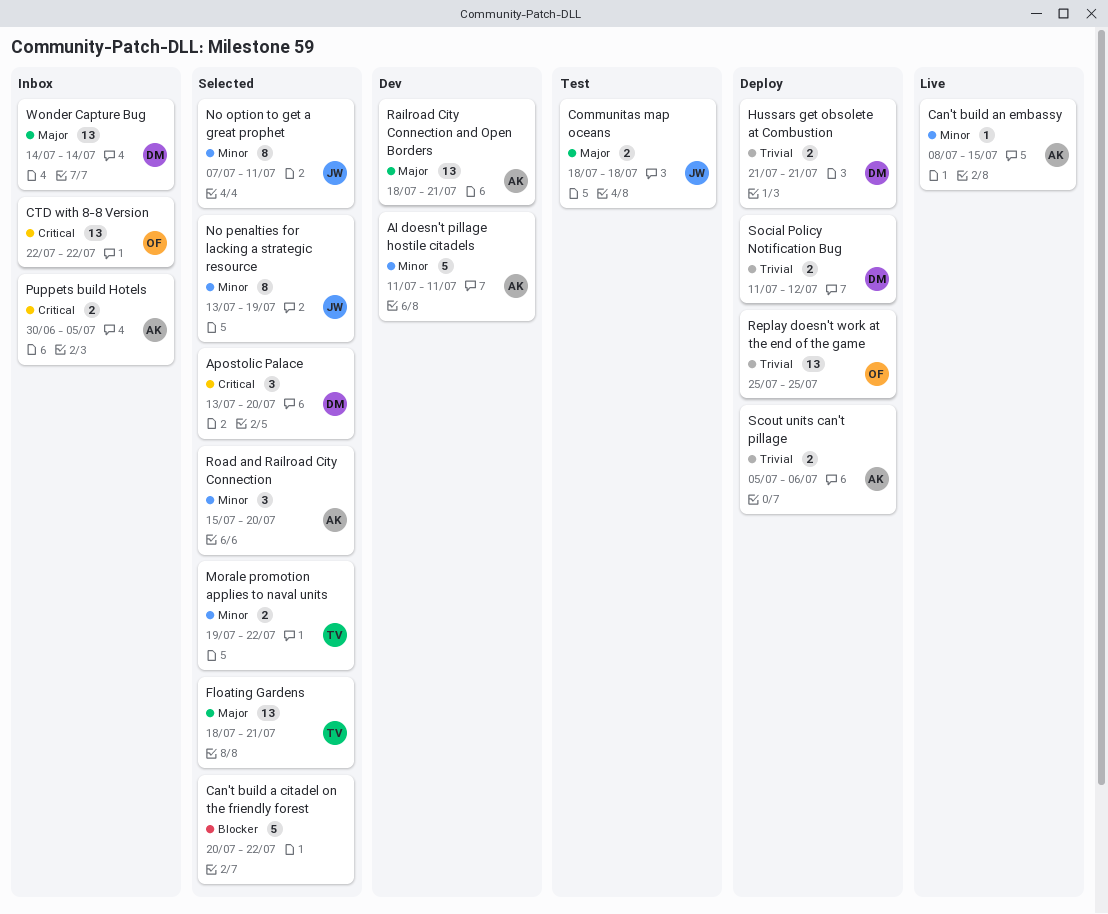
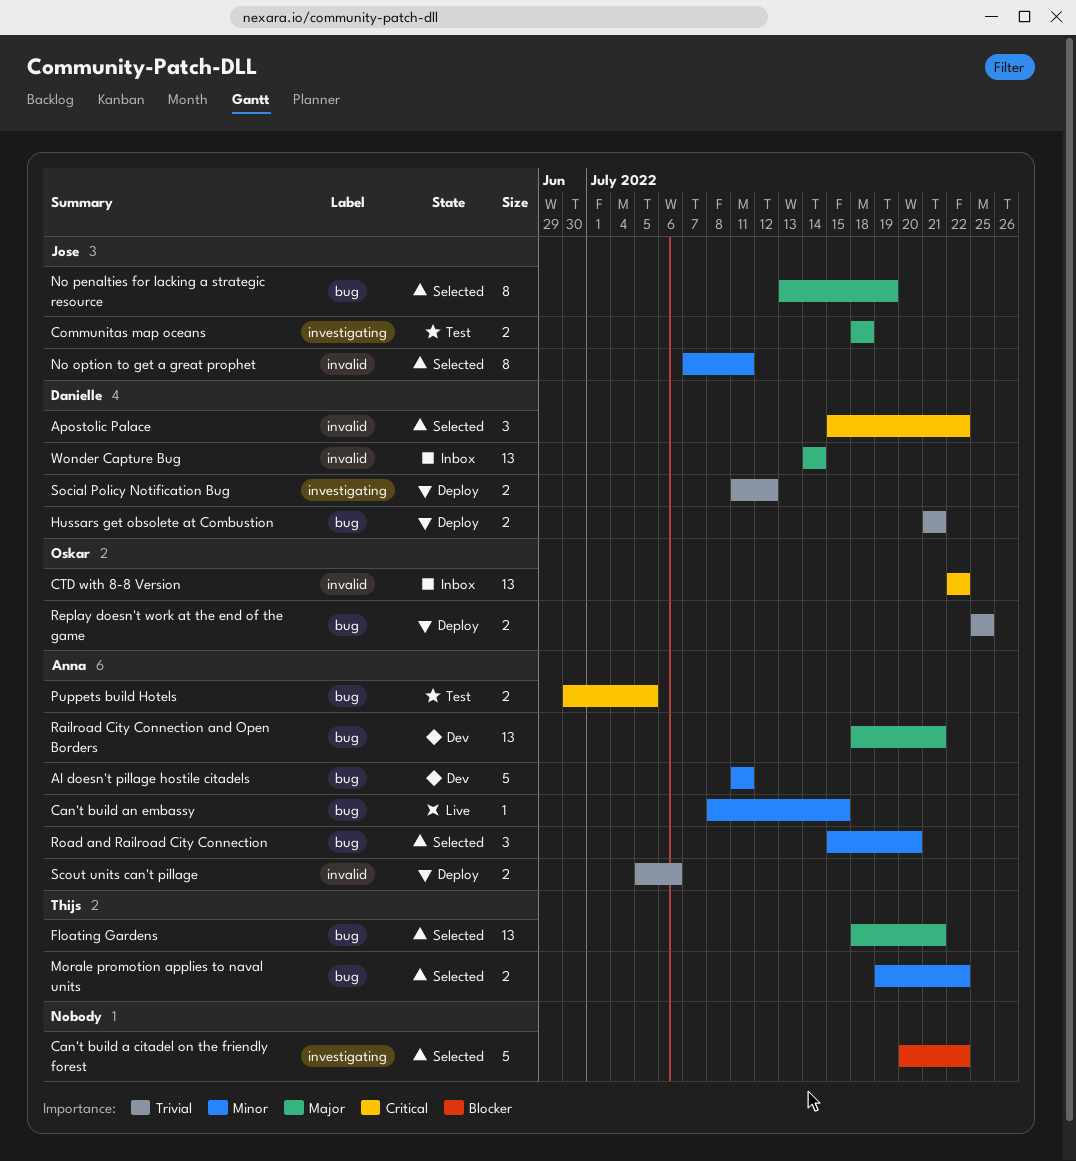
Apostolic Palace, start: Jul 13 -> Jul 15
Apostolic Palace, due: Jul 20 -> Jul 22
No penalties for lacking a strategic resource, priority: Minor -> Major
Puppets build Hotels, status: Inbox -> Test
Replay doesn't work at the end of the game, estimate: 13 -> 2

